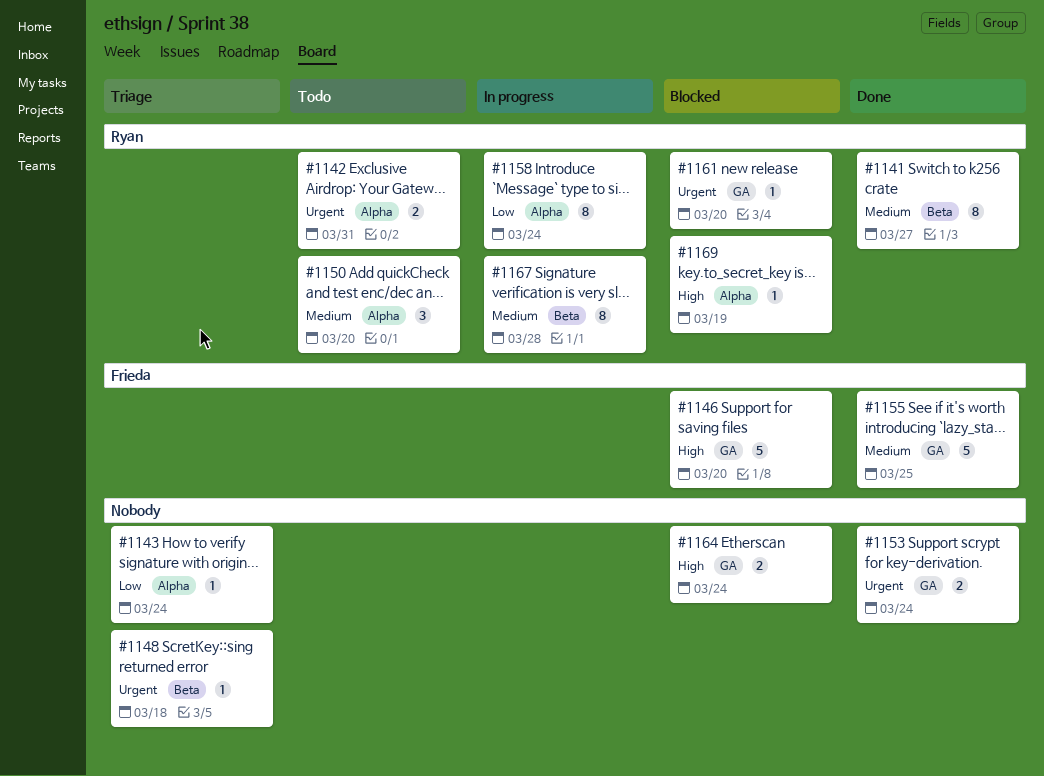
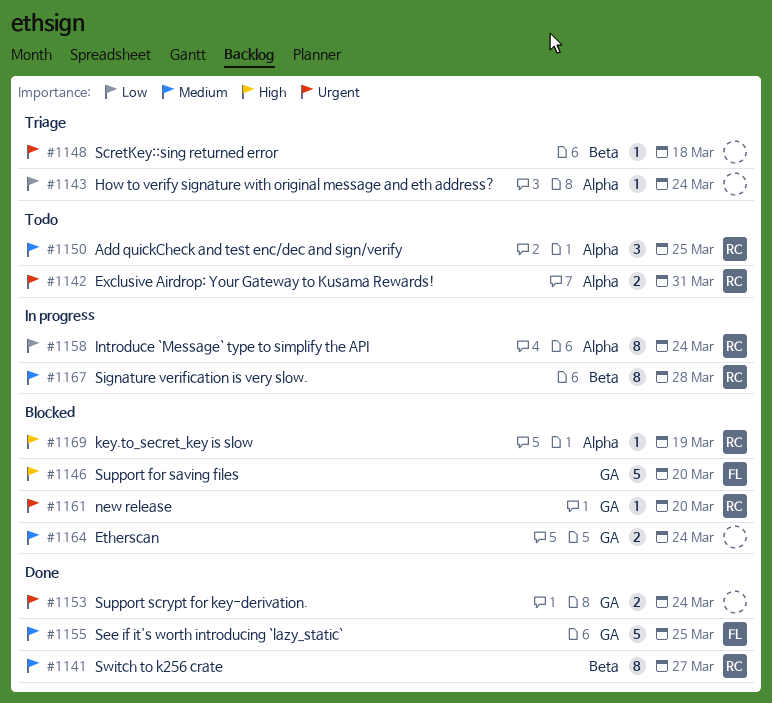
#1150, due: Mar 20 -> Mar 25
#1164, priority: High -> Medium

